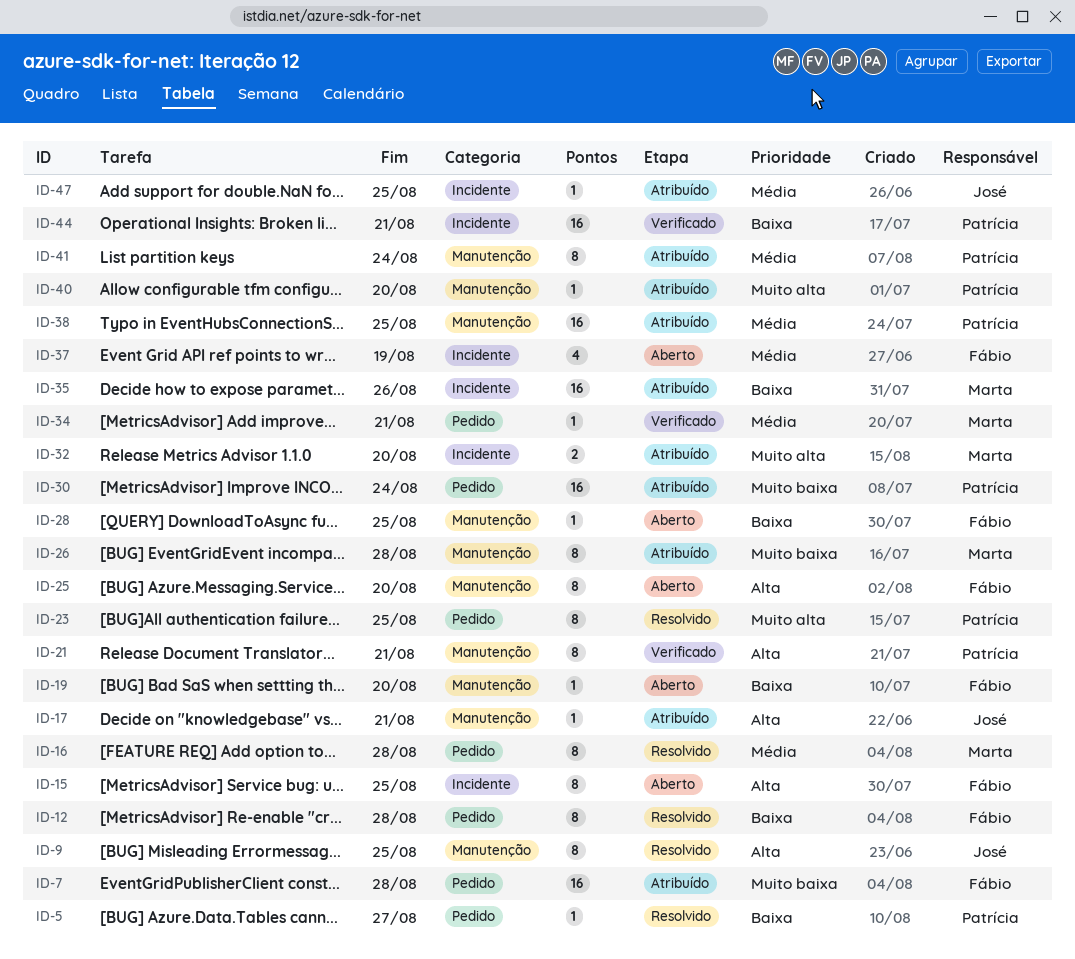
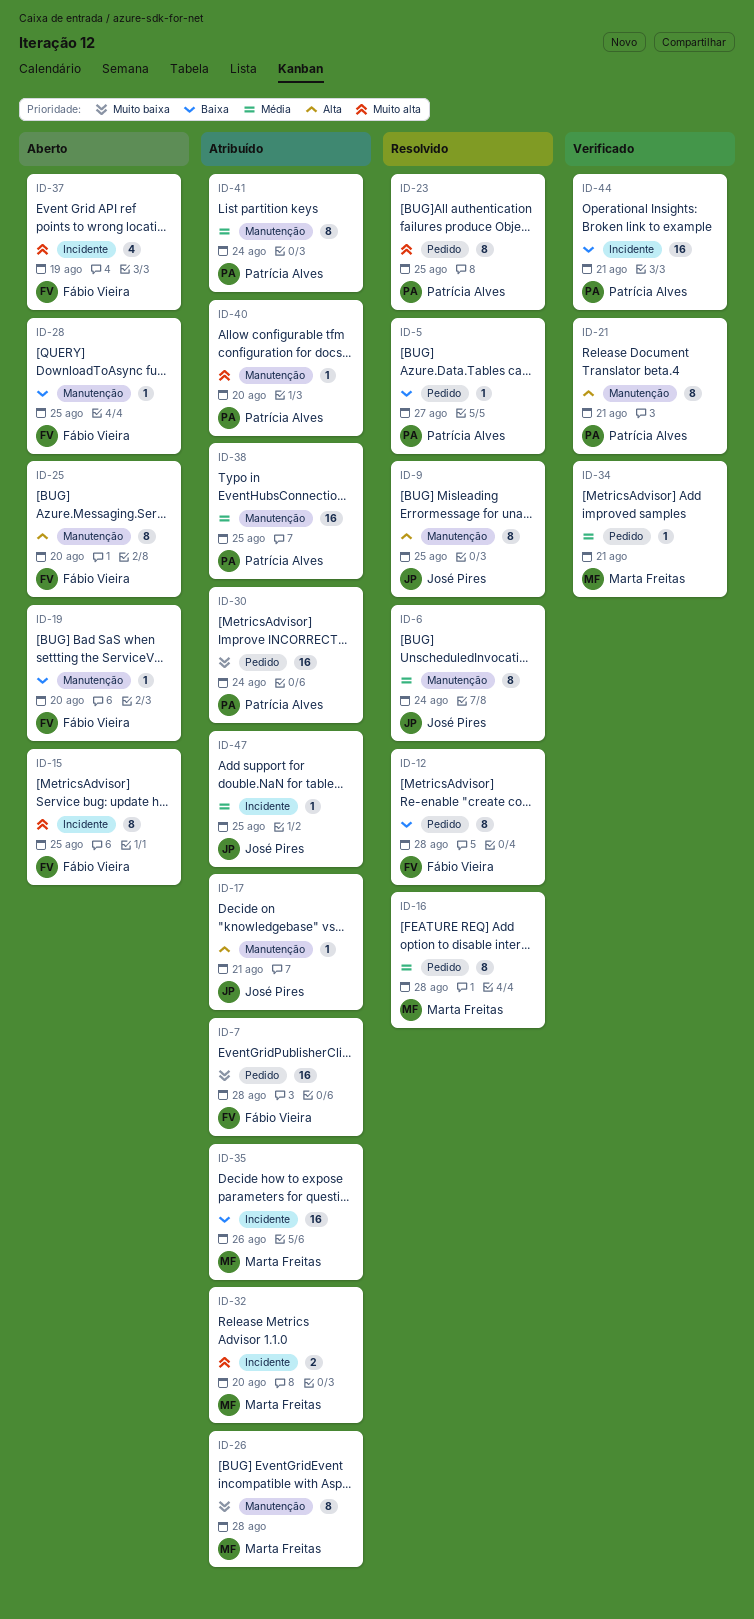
ID-6: none -> present
ID-15, priority: Alta -> Muito alta
ID-37, priority: Média -> Muito alta

